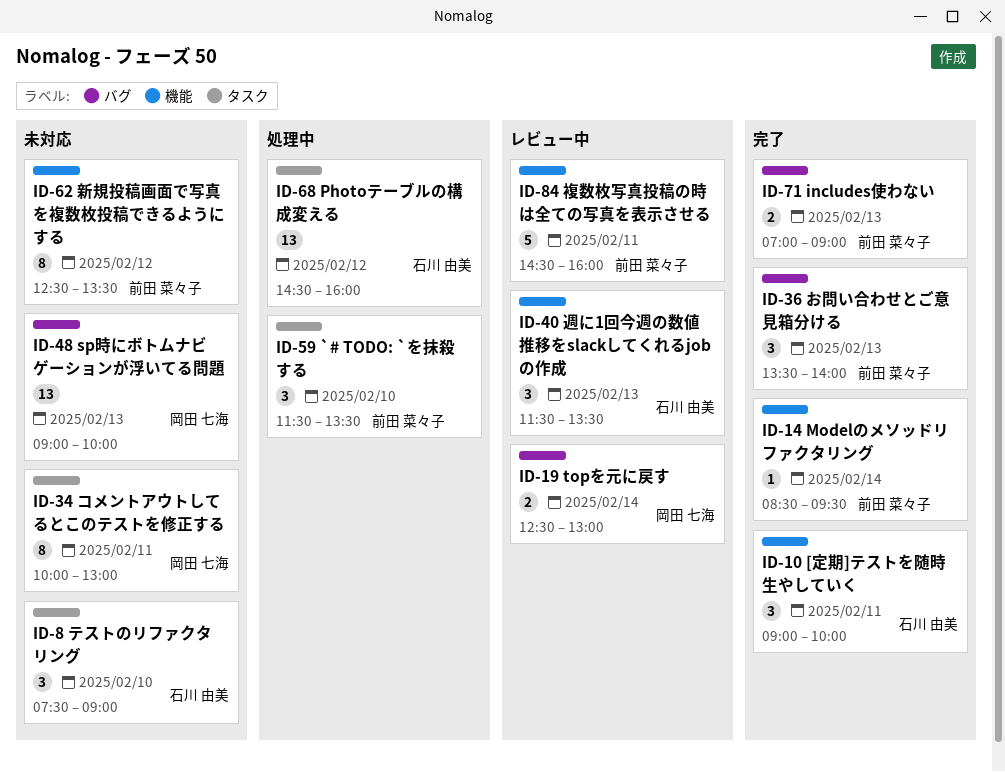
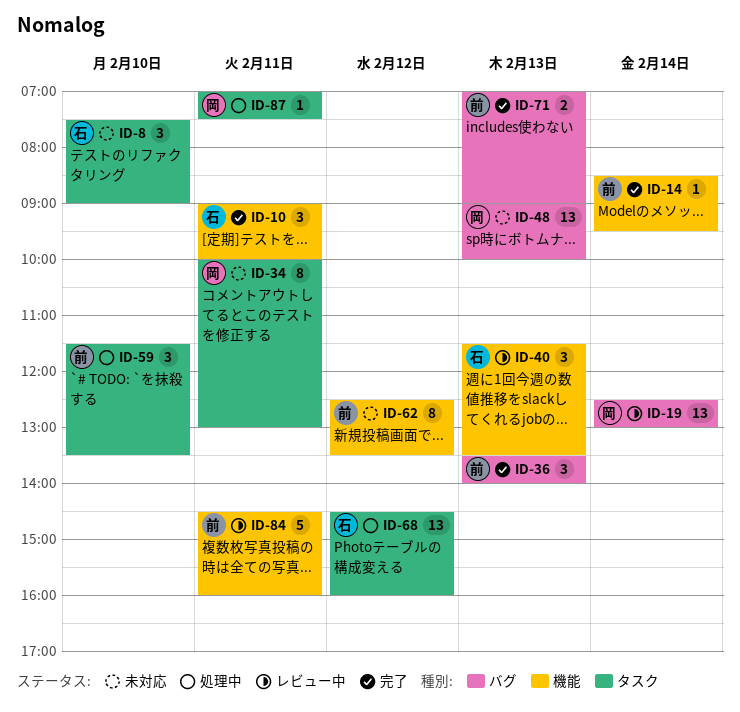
ID-19, estimate: 2 -> 13
ID-87: none -> present

